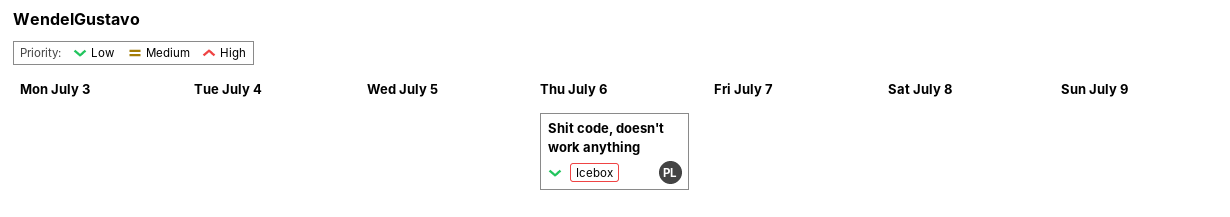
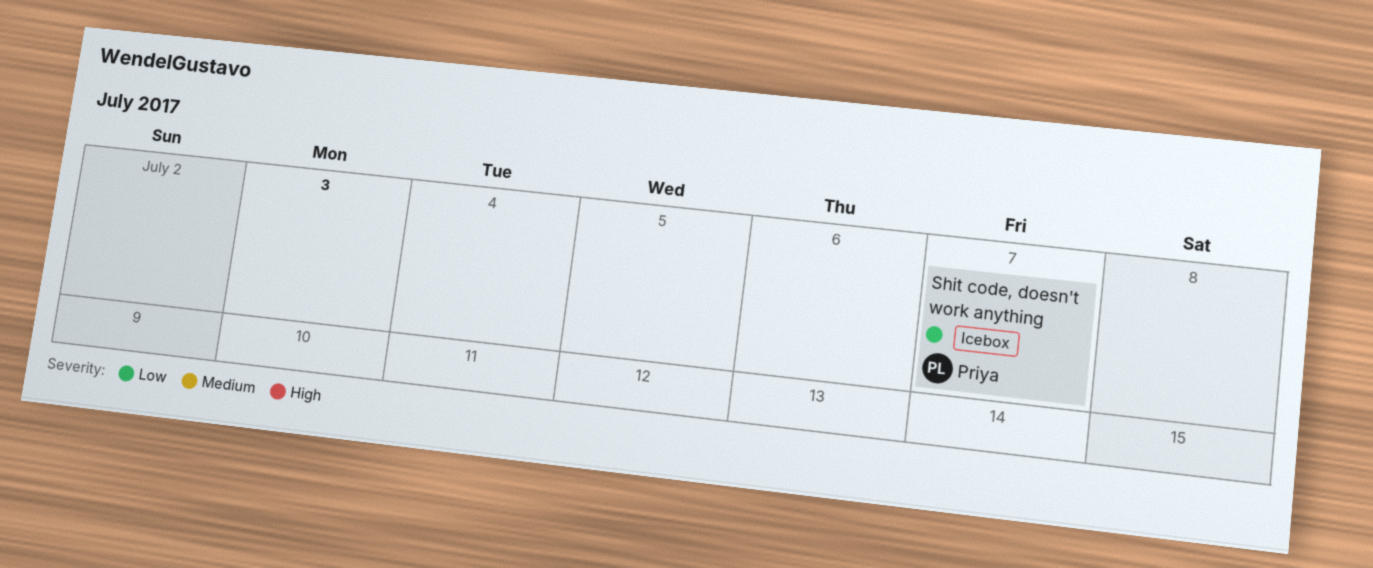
Shit code, doesn't work anything, due: Jul 6 -> Jul 7

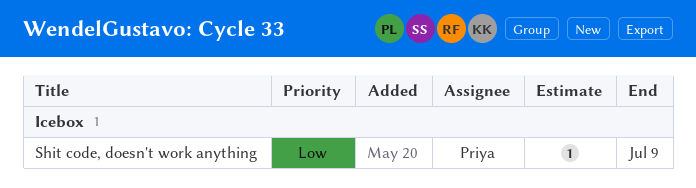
Shit code, doesn't work anything, due: Jul 7 -> Jul 9

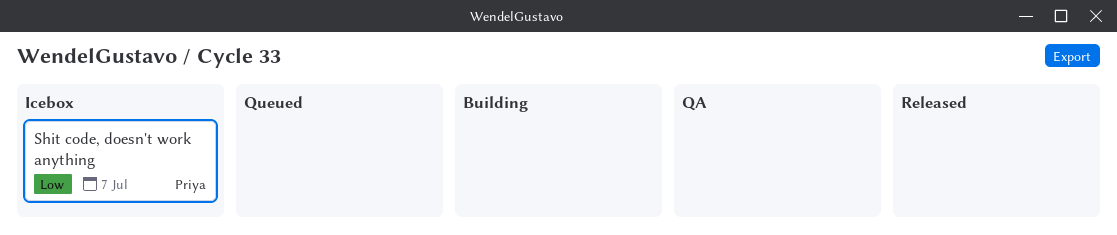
Shit code, doesn't work anything, due: Jul 9 -> Jul 7

